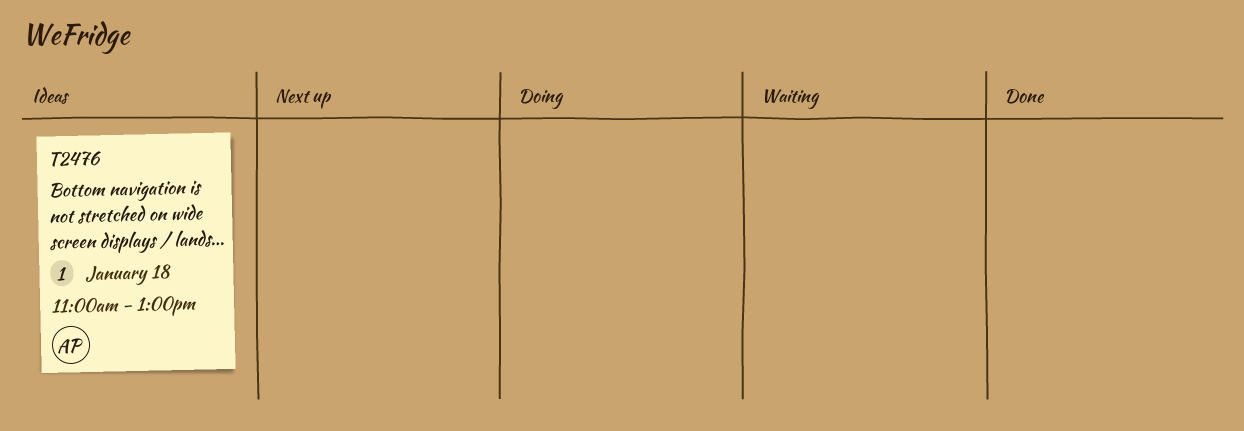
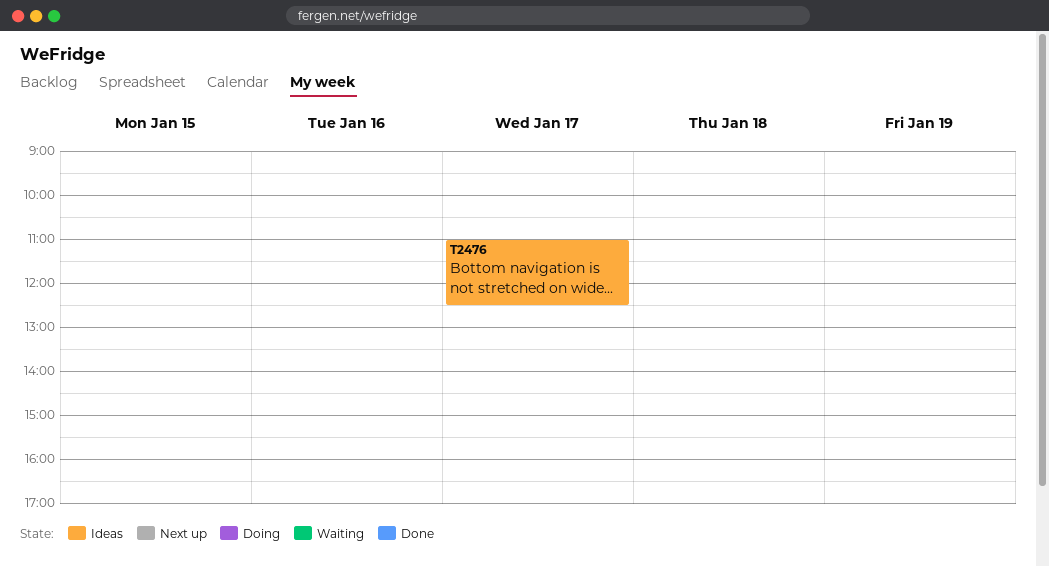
T2476, day: Jan 18 -> Jan 17
T2476, ends: 13:00 -> 12:30

